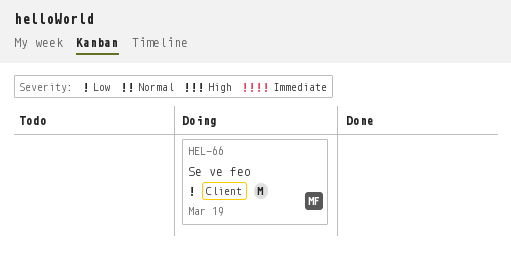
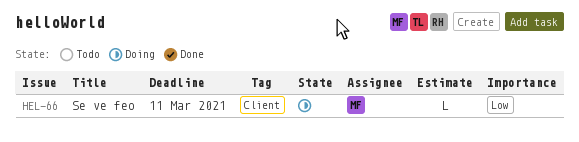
HEL-66, estimate: M -> L
HEL-66, due: Mar 19 -> Mar 11

